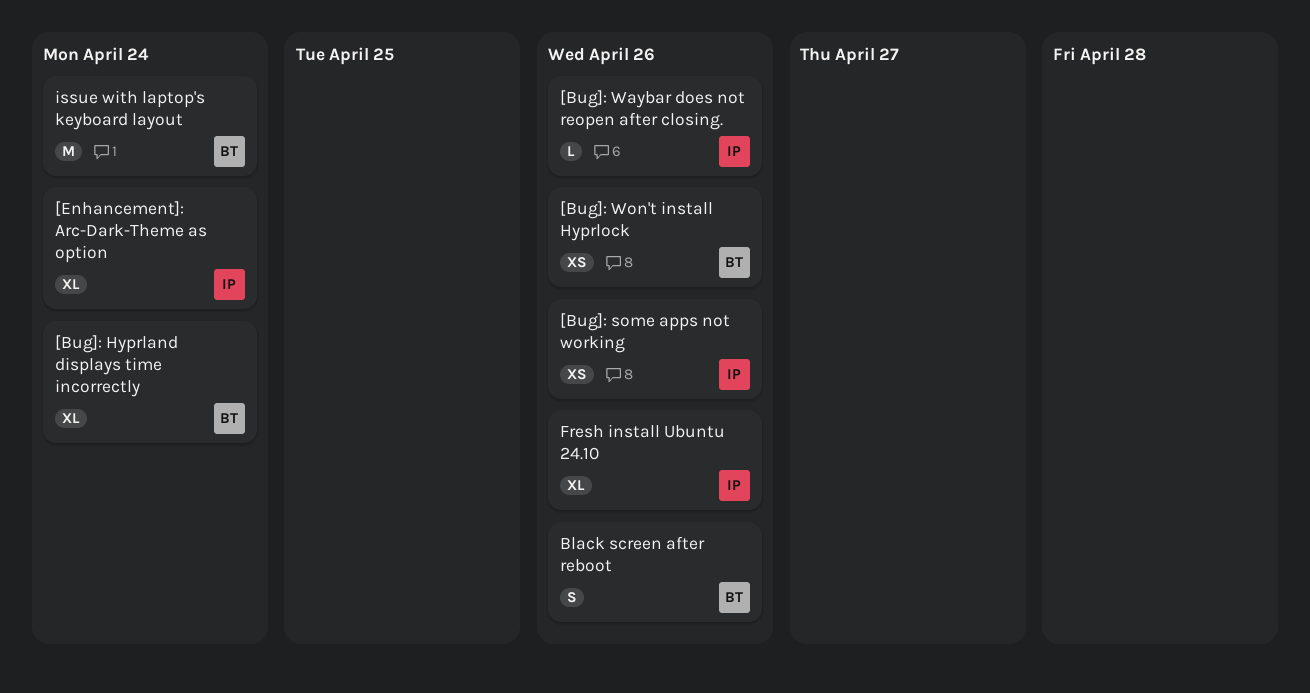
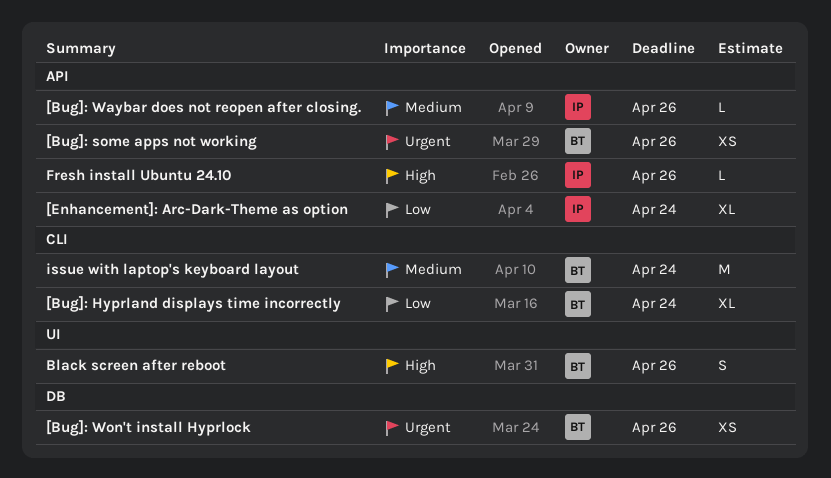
[Bug]: some apps not working, owner: IP -> BT
Fresh install Ubuntu 24.10, estimate: XL -> L

